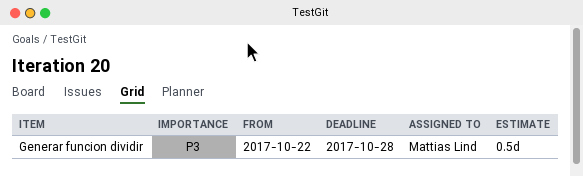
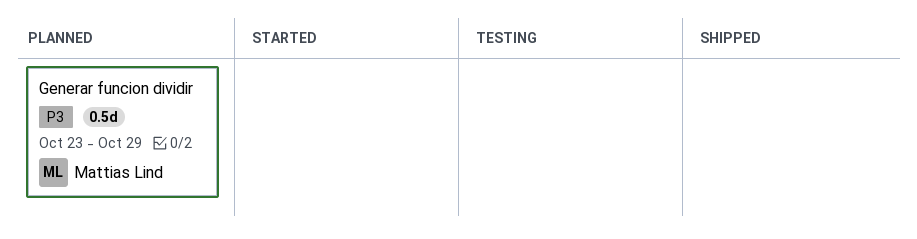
Generar funcion dividir, start: Oct 22 -> Oct 23
Generar funcion dividir, due: Oct 28 -> Oct 29

